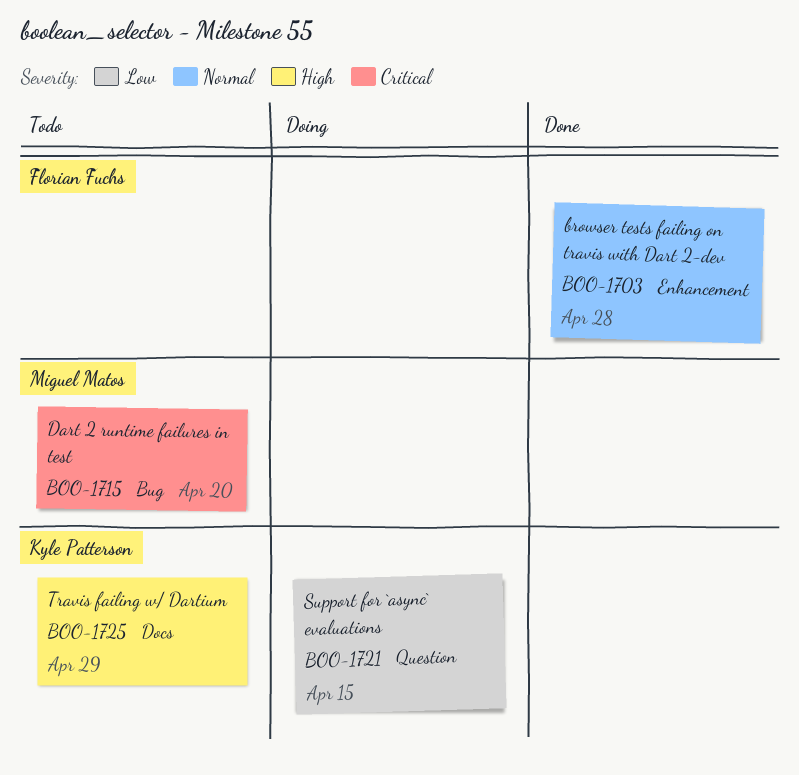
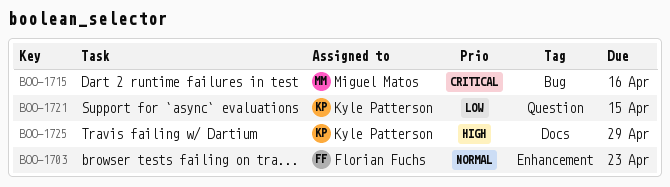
BOO-1703, due: Apr 28 -> Apr 23
BOO-1715, due: Apr 20 -> Apr 16

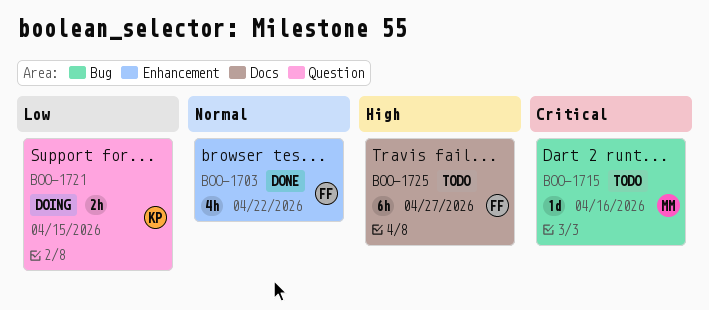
BOO-1703, due: Apr 23 -> Apr 22
BOO-1725, owner: Kyle Patterson -> Florian Fuchs
BOO-1725, due: Apr 29 -> Apr 27

